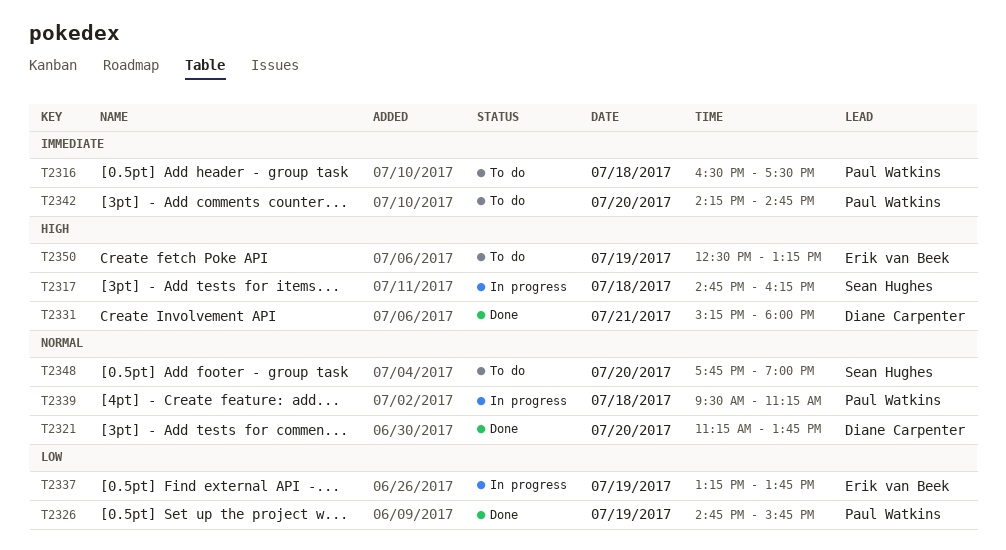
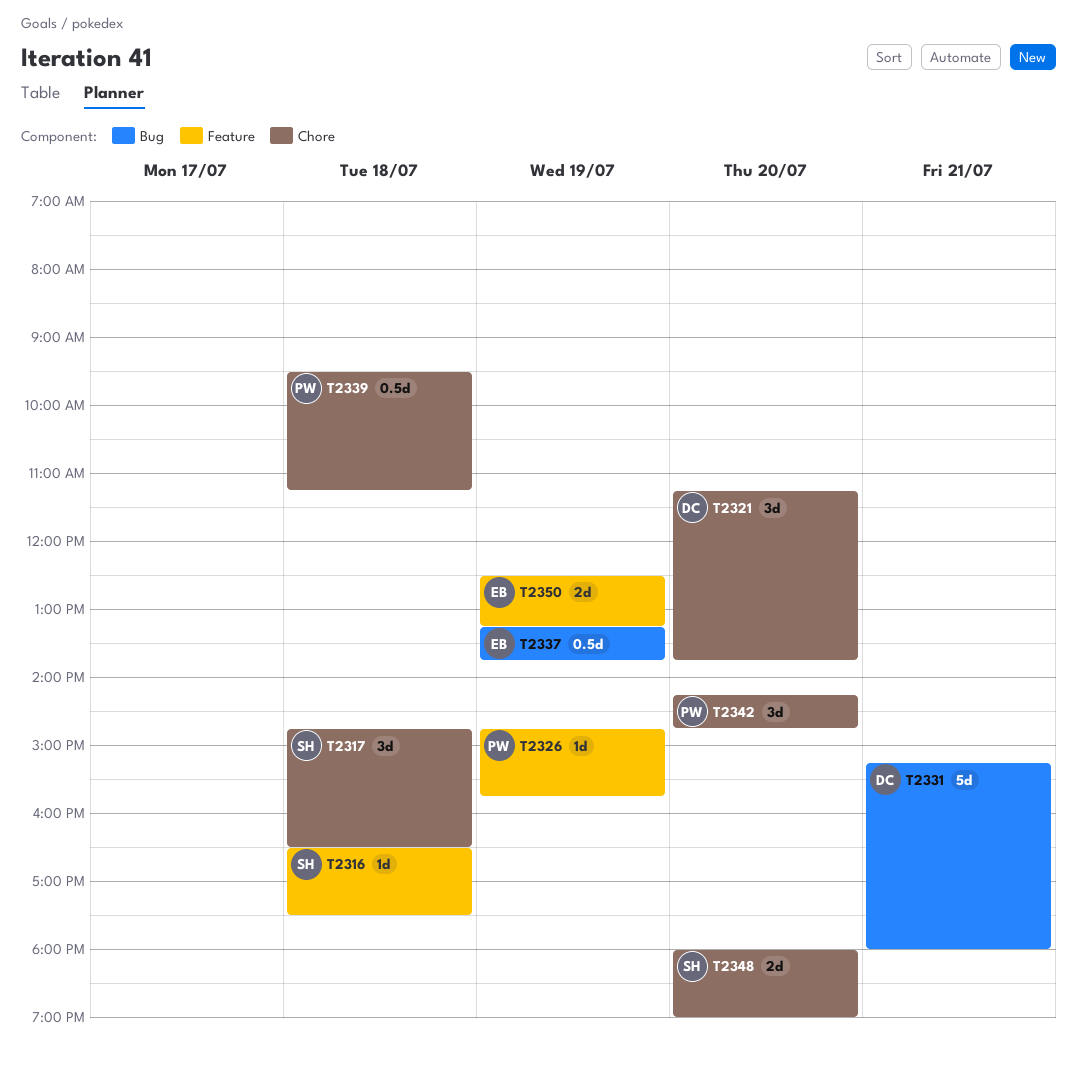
T2316, owner: Paul Watkins -> Sean Hughes
T2317, ends: 16:15 -> 16:30
T2348, begins: 17:45 -> 18:00

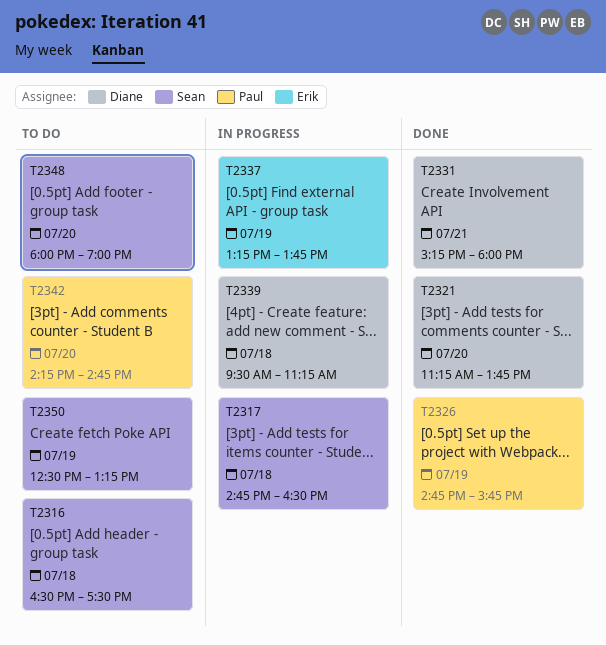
T2339, owner: Paul -> Diane
T2350, owner: Erik -> Sean

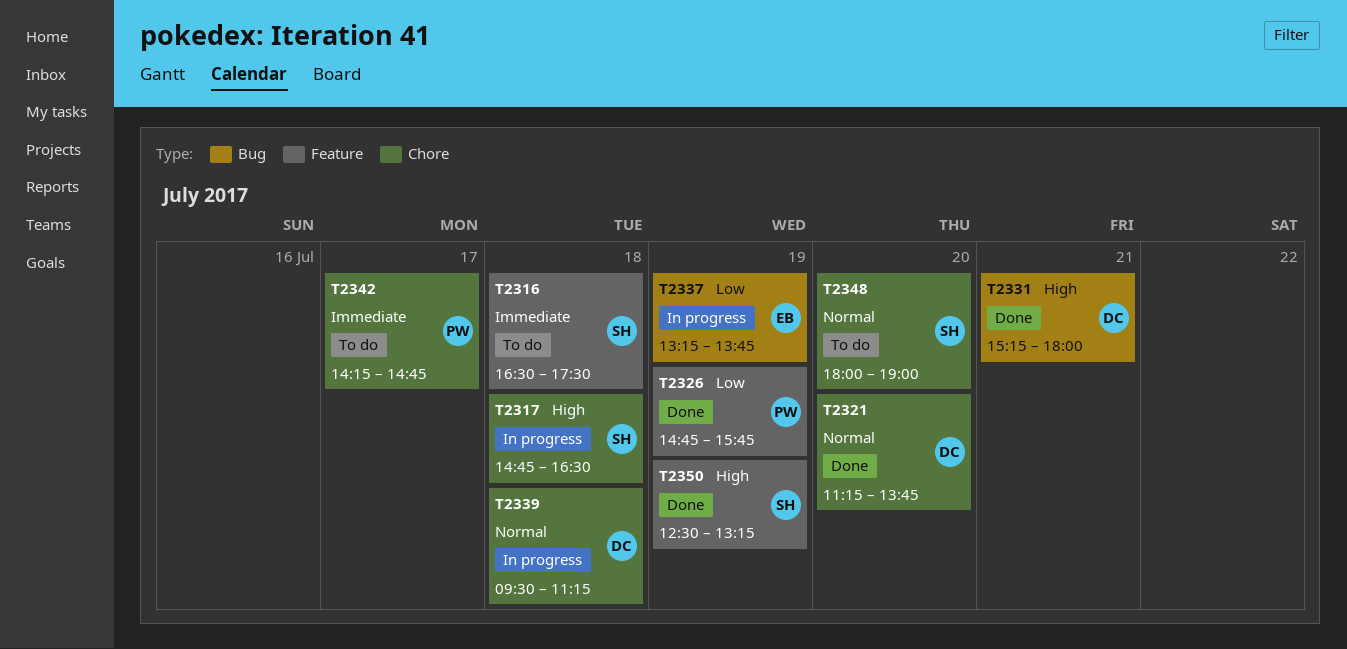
T2342, day: Jul 20 -> Jul 17
T2350, status: To do -> Done

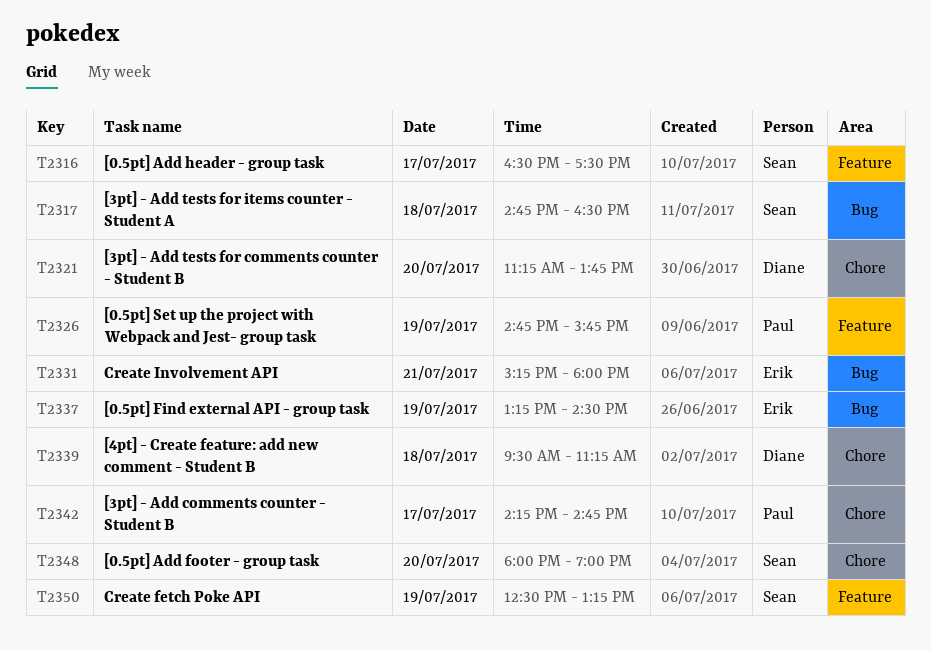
T2316, day: Jul 18 -> Jul 17
T2317, label: Chore -> Bug
T2331, owner: Diane -> Erik
T2337, ends: 13:45 -> 14:30

